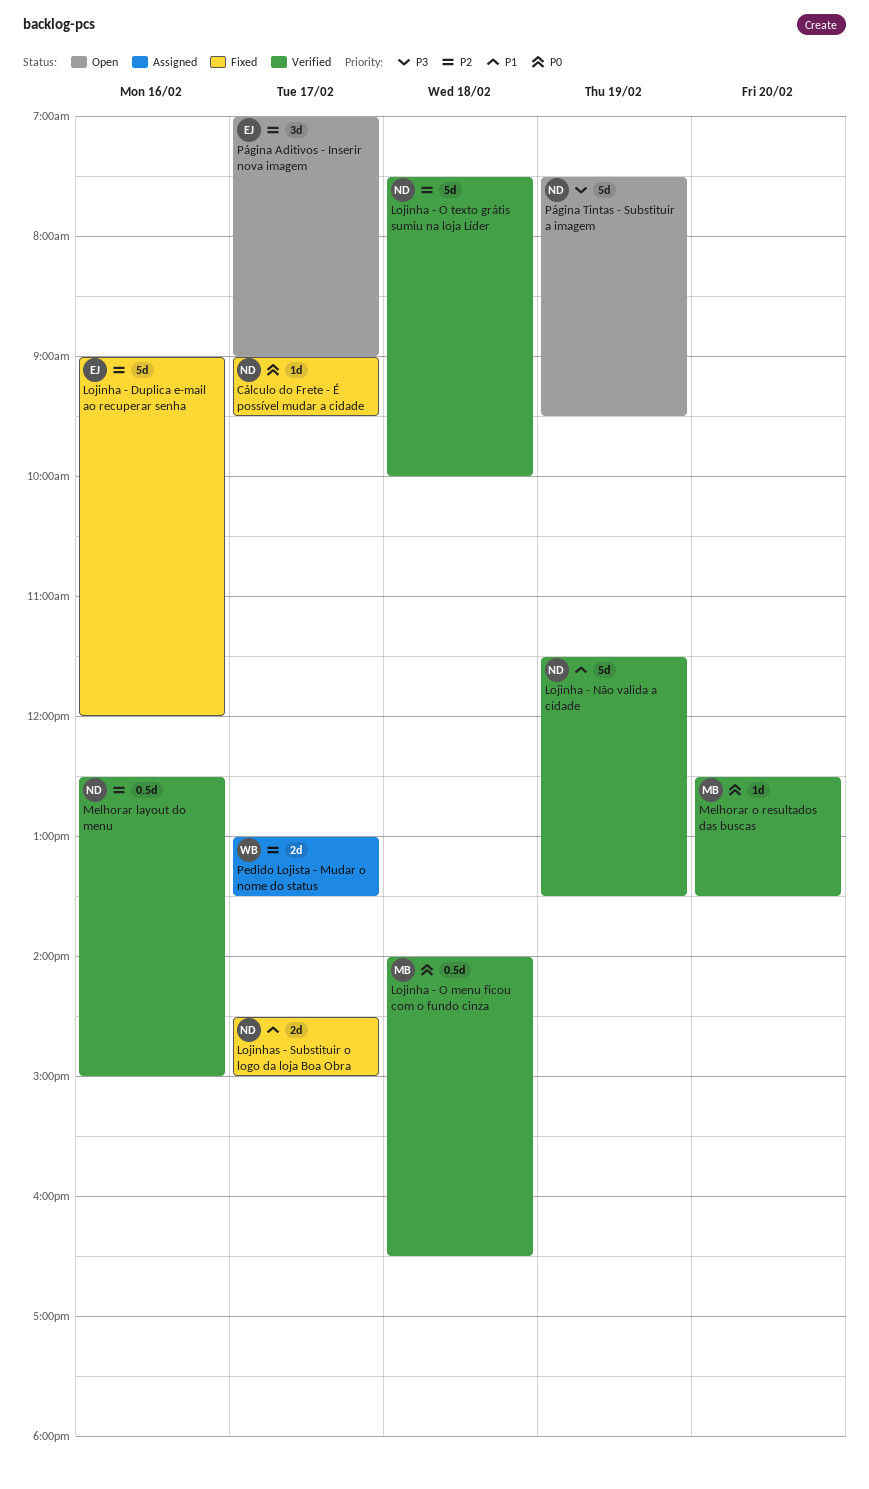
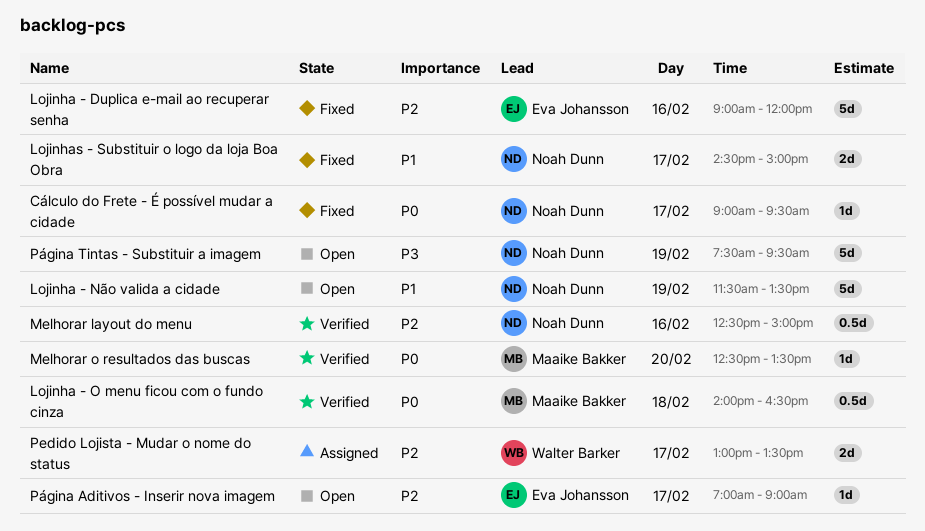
Lojinha - Não valida a cidade, status: Verified -> Open
Lojinha - O texto grátis sumiu na loja Líder: present -> none
Página Aditivos - Inserir nova imagem, estimate: 3d -> 1d

